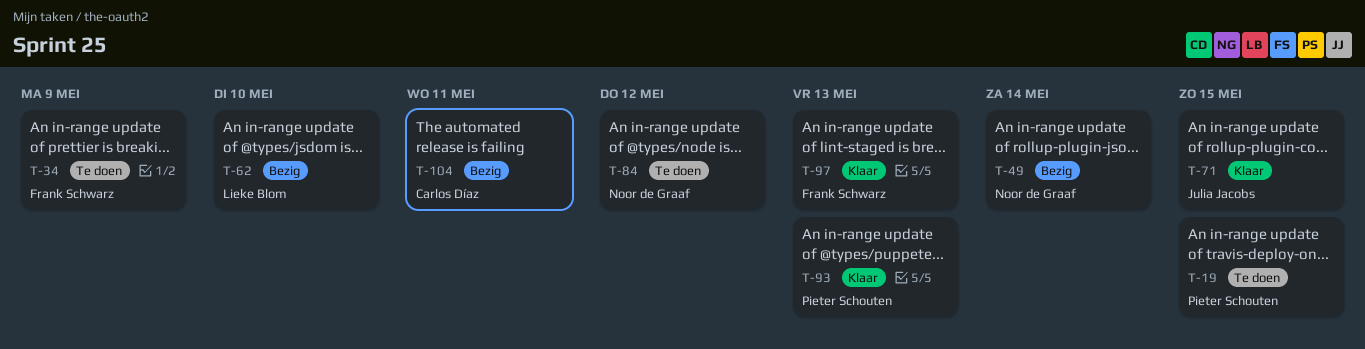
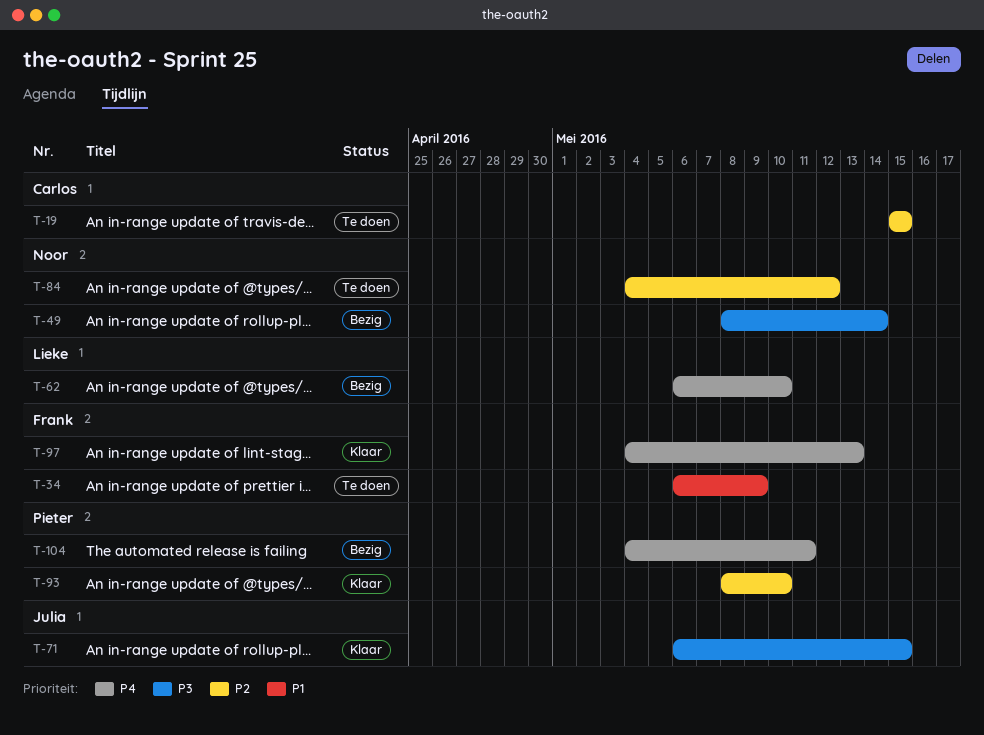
T-19, owner: Pieter Schouten -> Carlos Díaz
T-93, due: May 13 -> May 10
T-104, owner: Carlos Díaz -> Pieter Schouten

